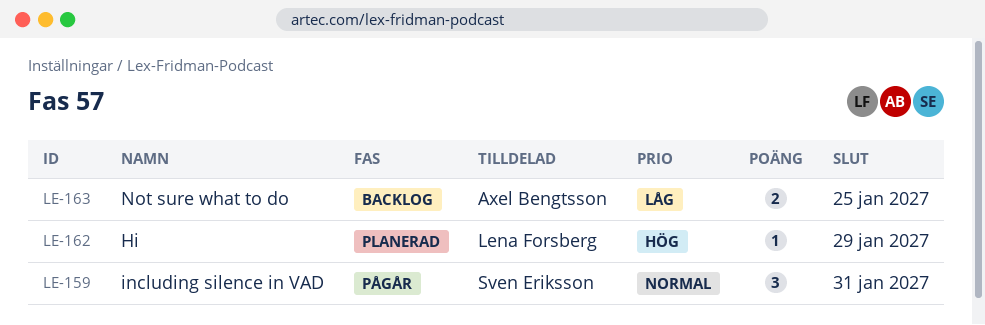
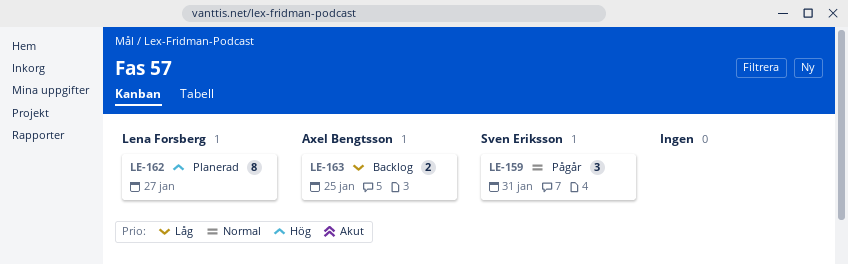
LE-162, estimate: 1 -> 8
LE-162, due: Jan 29 -> Jan 27

